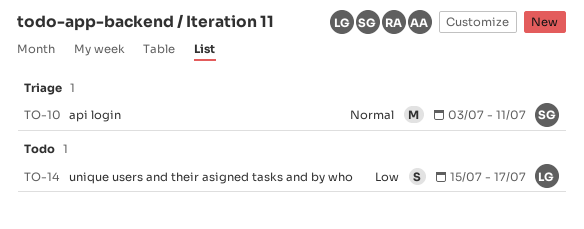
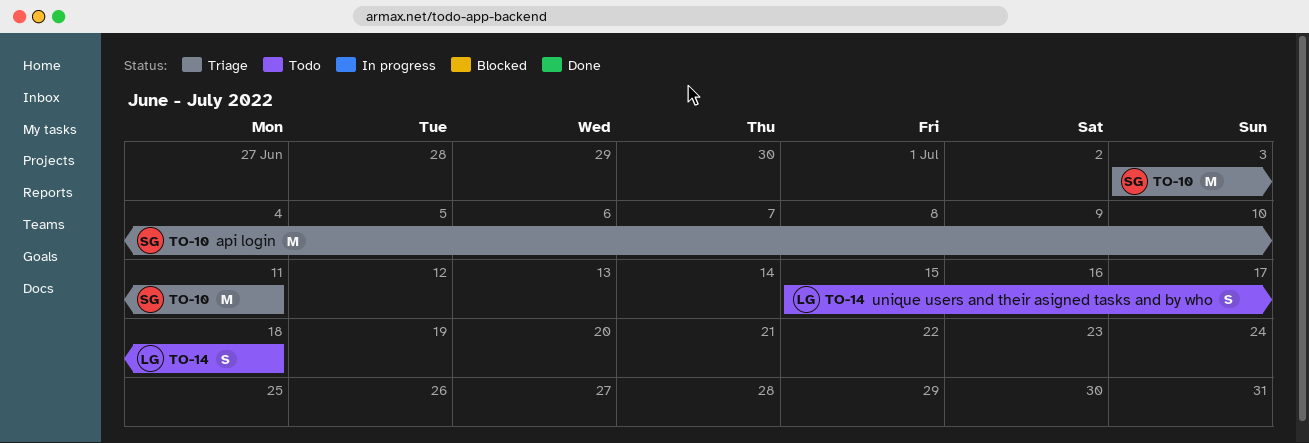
TO-14, due: Jul 17 -> Jul 18

